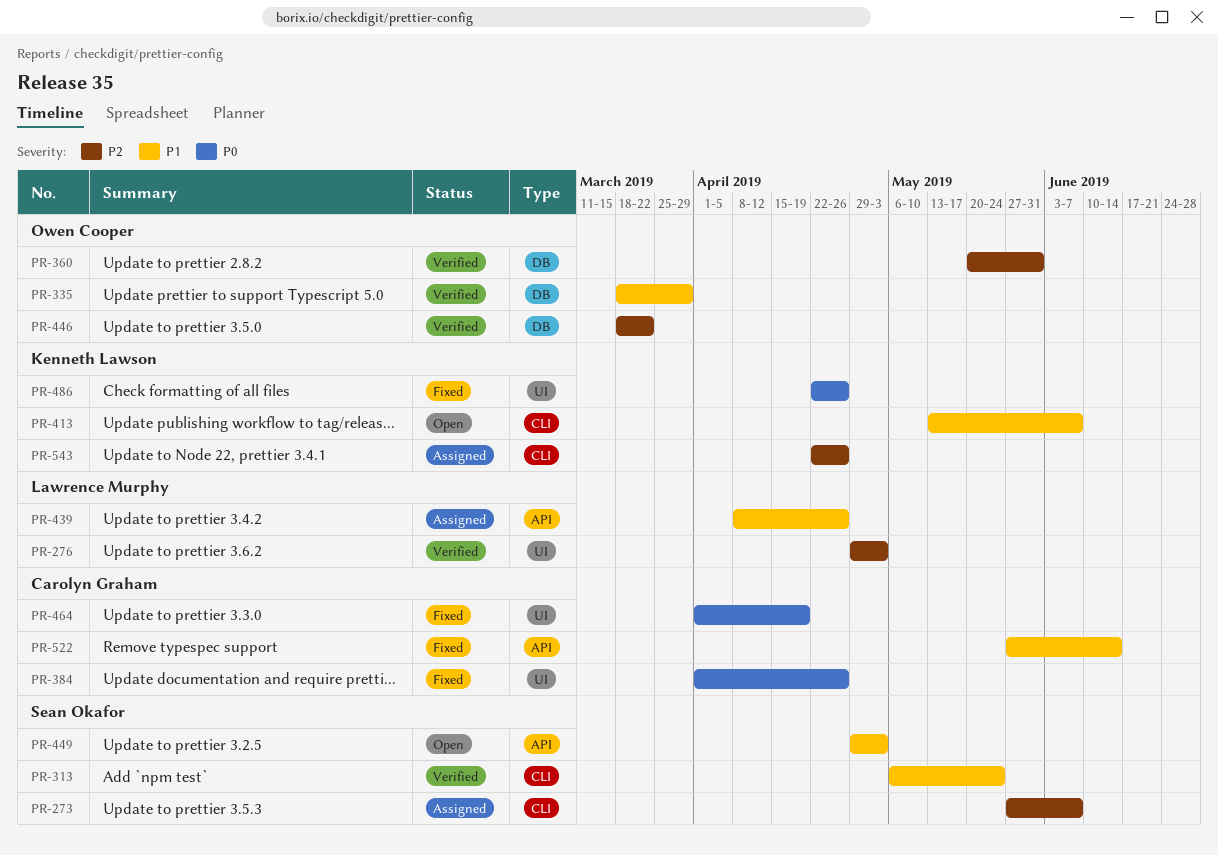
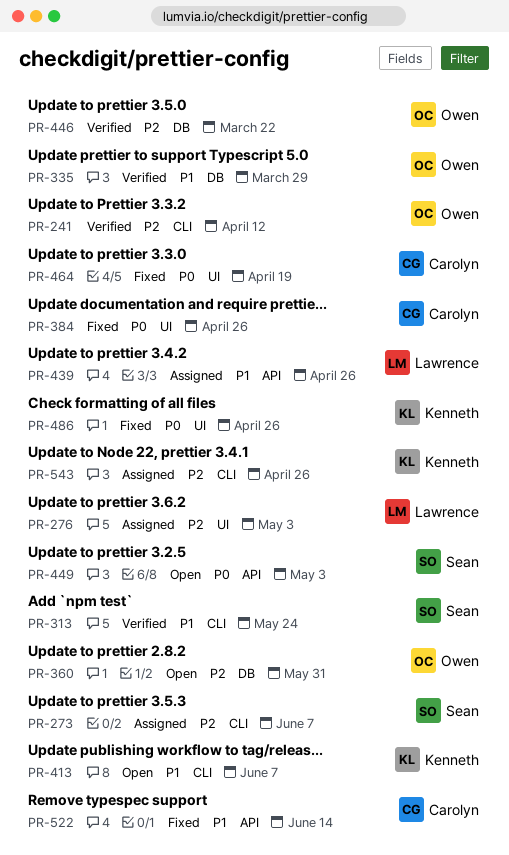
PR-241: none -> present
PR-276, status: Verified -> Assigned
PR-360, status: Verified -> Open
PR-449, priority: P1 -> P0

